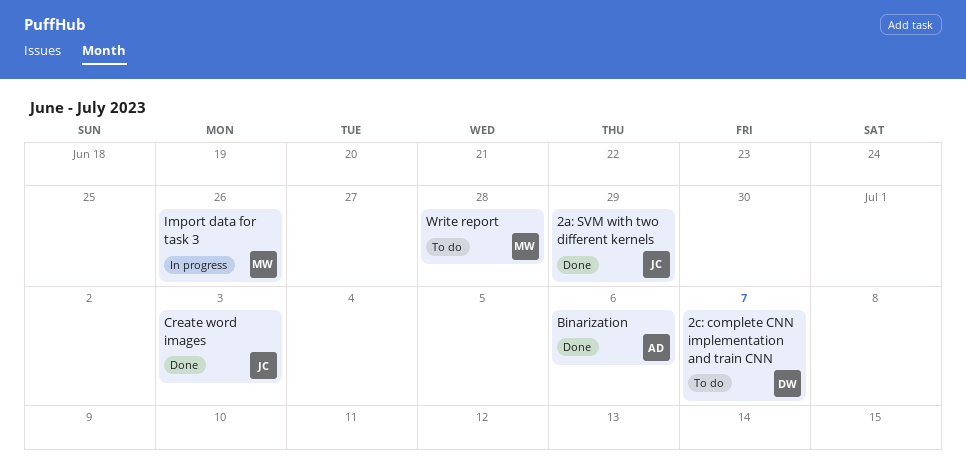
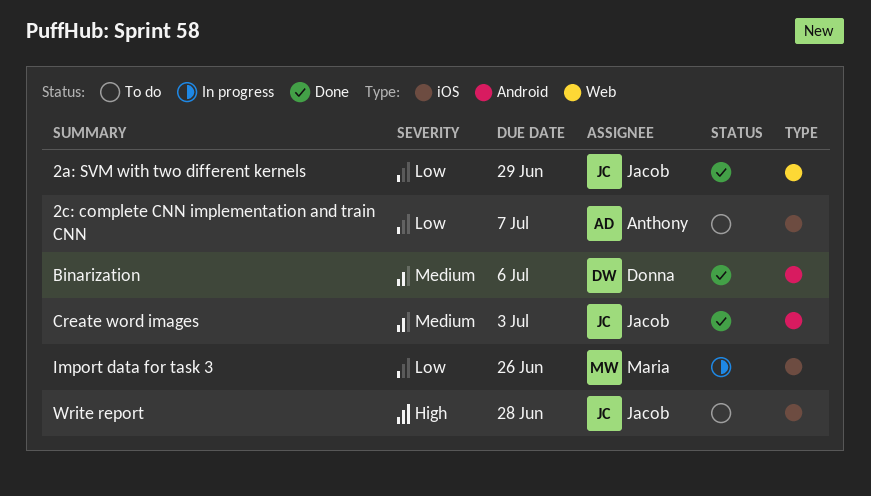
2c: complete CNN implementation and train CNN, owner: Donna -> Anthony
Binarization, owner: Anthony -> Donna
Write report, owner: Maria -> Jacob

